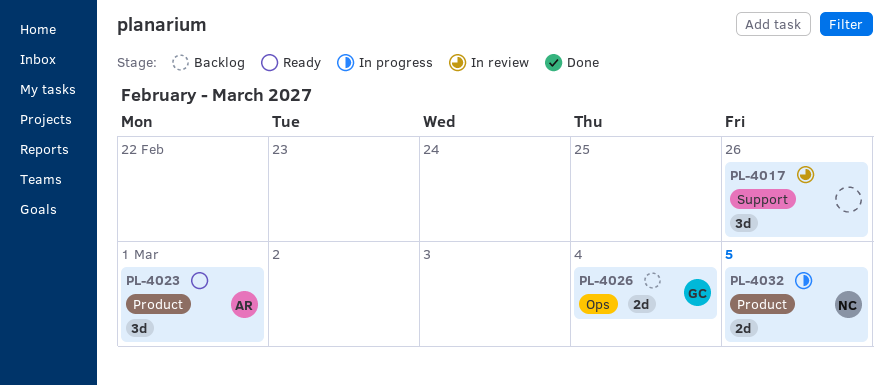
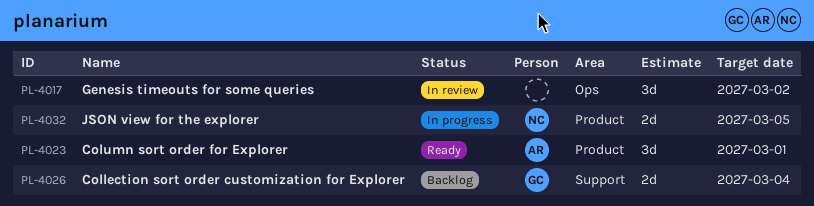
PL-4017, label: Support -> Ops
PL-4017, due: Feb 26 -> Mar 2
PL-4026, label: Ops -> Support

